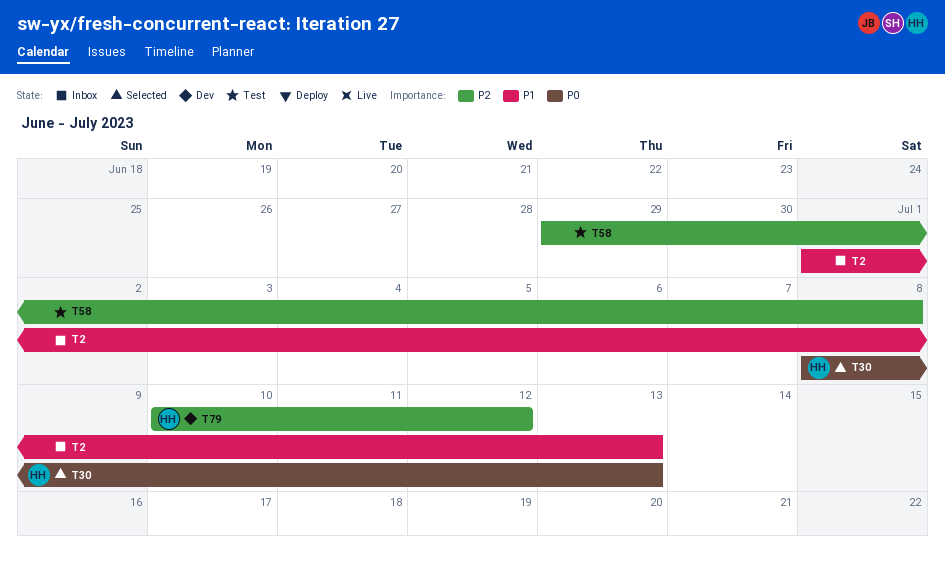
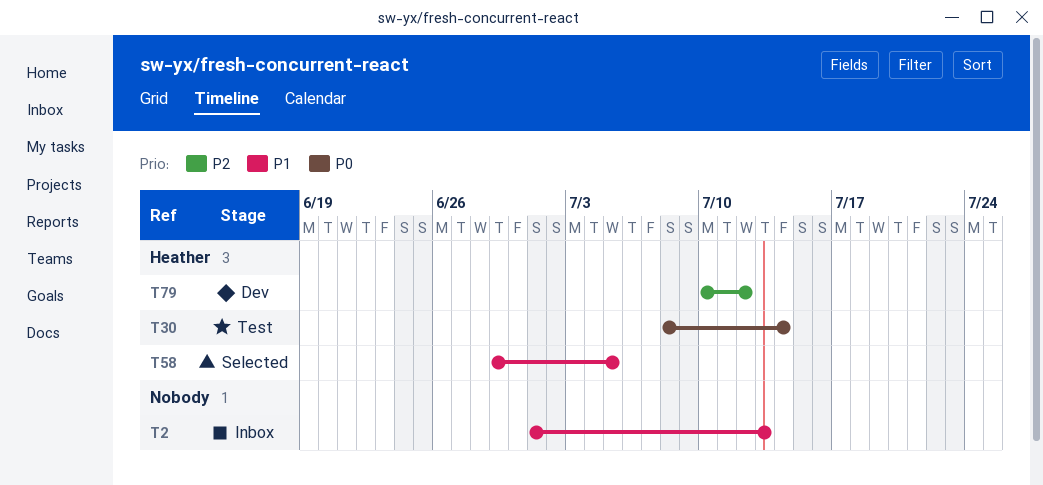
T30, status: Selected -> Test
T30, due: Jul 13 -> Jul 14
T58, status: Test -> Selected
T58, owner: none -> Heather
T58, priority: P2 -> P1
T58, due: Jul 8 -> Jul 5

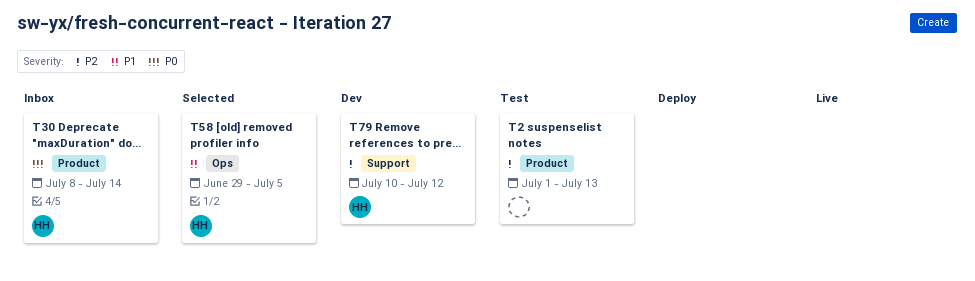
T2, status: Inbox -> Test
T2, priority: P1 -> P2
T30, status: Test -> Inbox

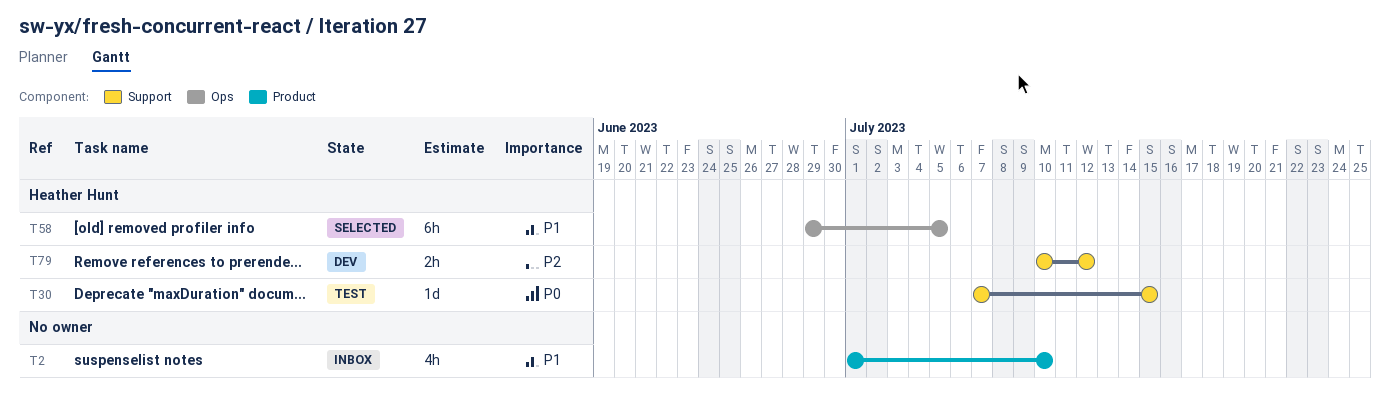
T2, status: Test -> Inbox
T2, priority: P2 -> P1
T2, due: Jul 13 -> Jul 10
T30, status: Inbox -> Test
T30, label: Product -> Support
T30, start: Jul 8 -> Jul 7
T30, due: Jul 14 -> Jul 15

